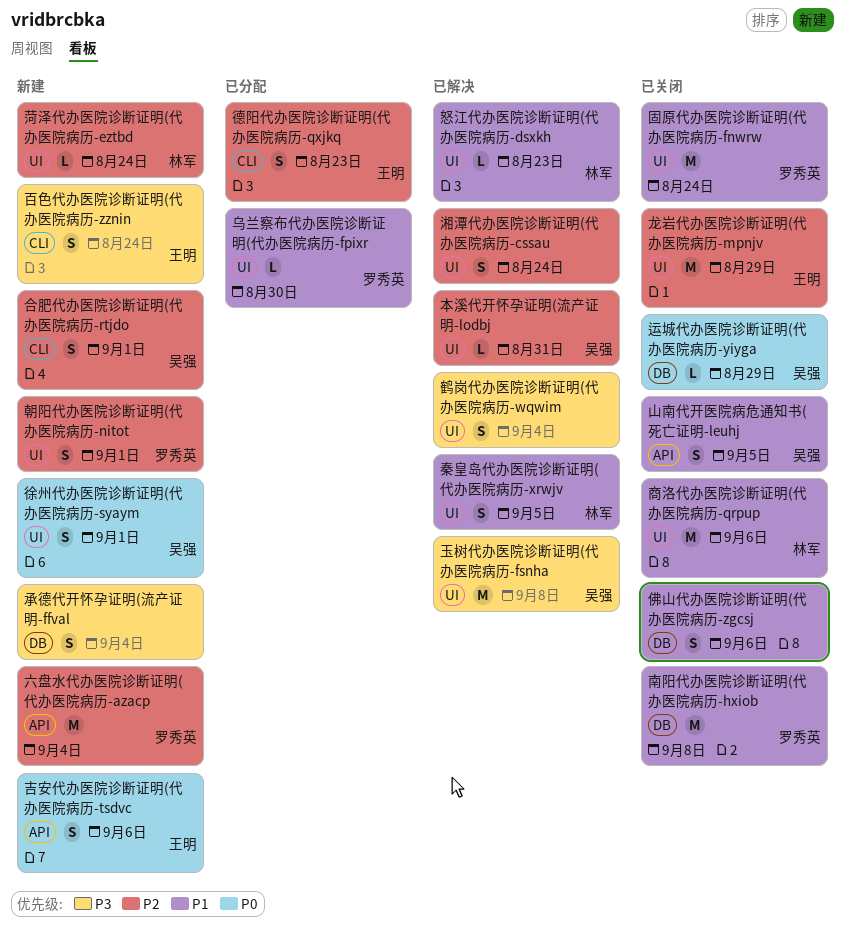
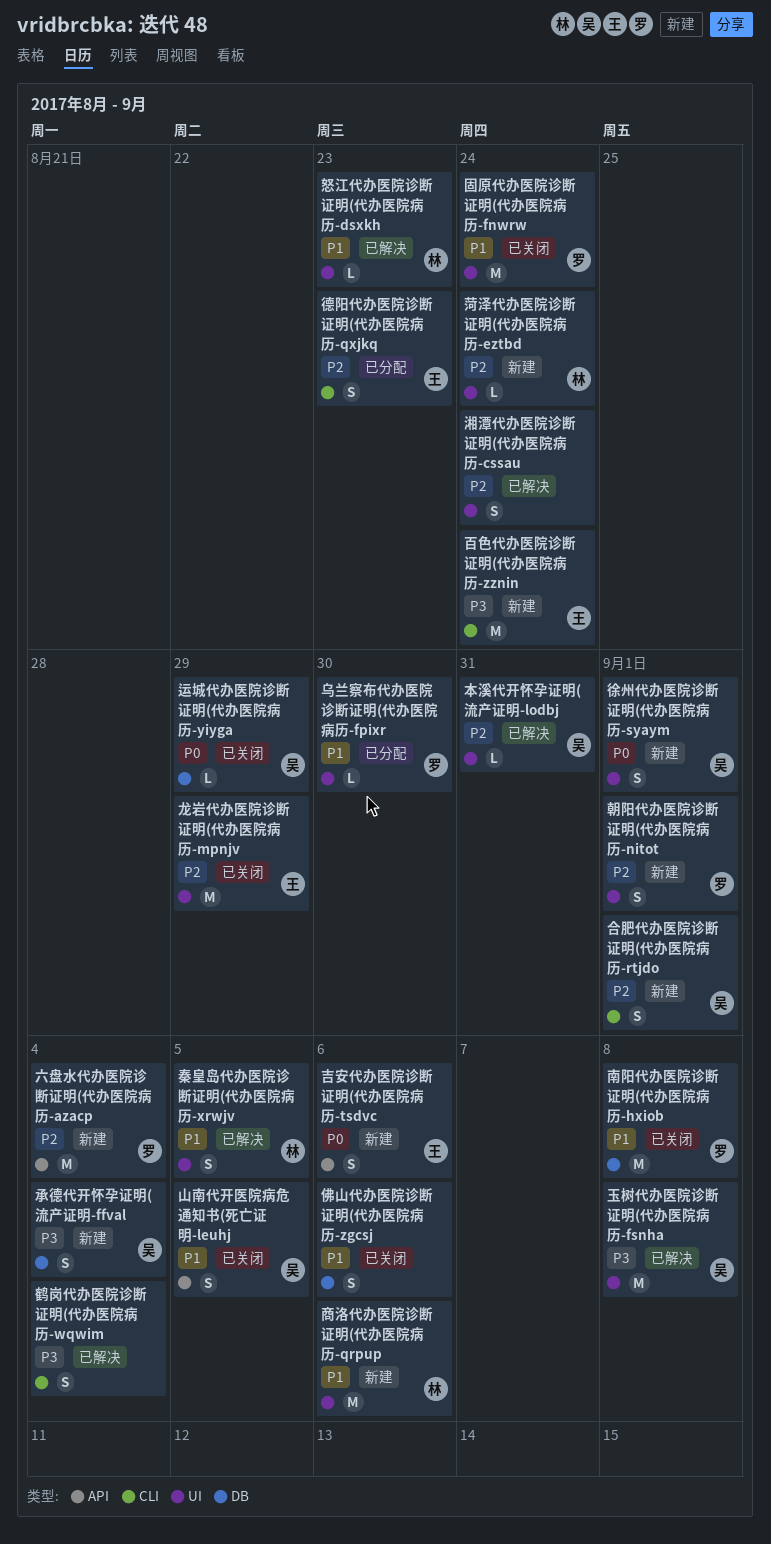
商洛代办医院诊断证明(代办医院病历-qrpup, status: 已关闭 -> 新建
承德代开怀孕证明(流产证明-ffval, owner: none -> 吴强
百色代办医院诊断证明(代办医院病历-zznin, estimate: S -> M
鹤岗代办医院诊断证明(代办医院病历-wqwim, label: UI -> CLI

